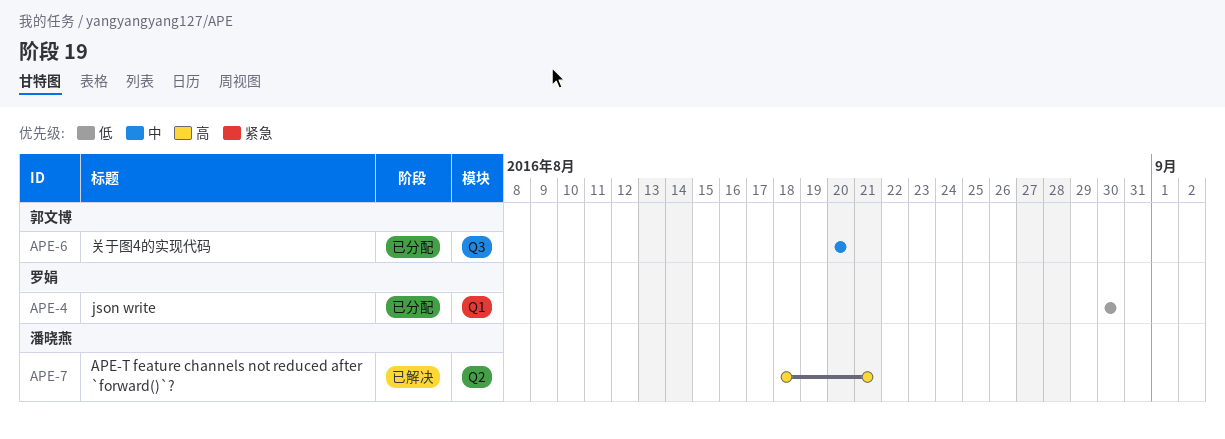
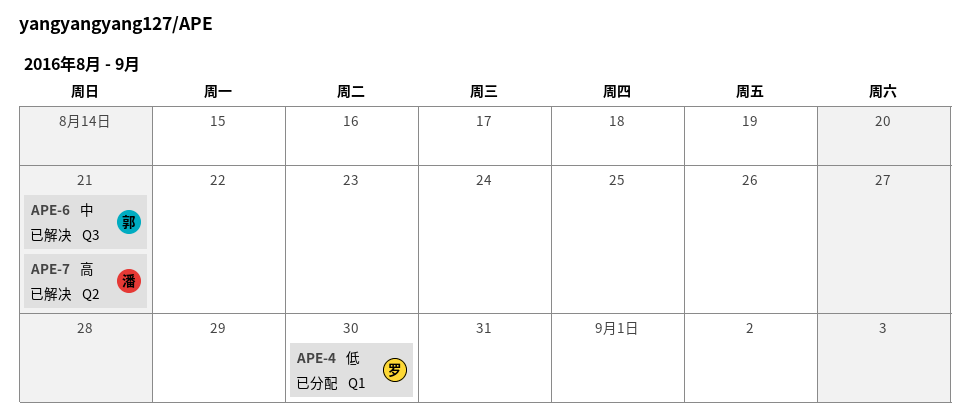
APE-6, status: 已分配 -> 已解决
APE-6, due: Aug 20 -> Aug 21

